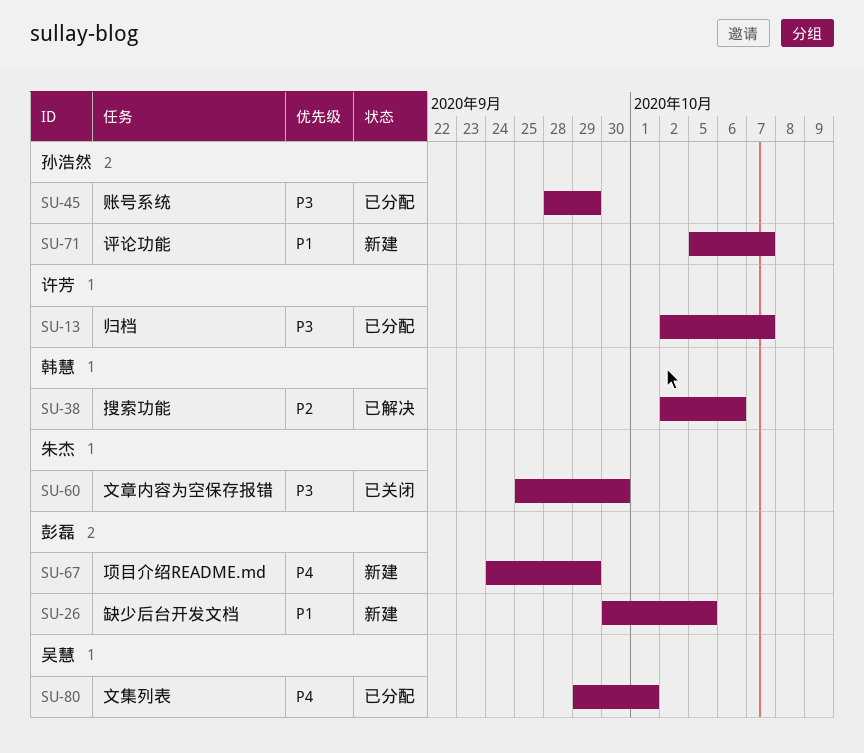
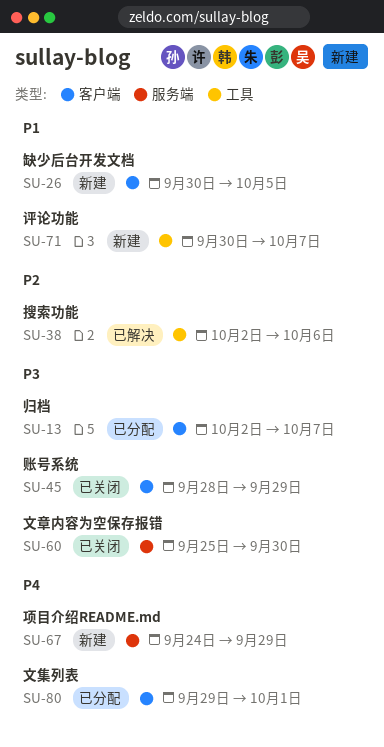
SU-45, status: 已分配 -> 已关闭
SU-71, start: Oct 5 -> Sep 30

